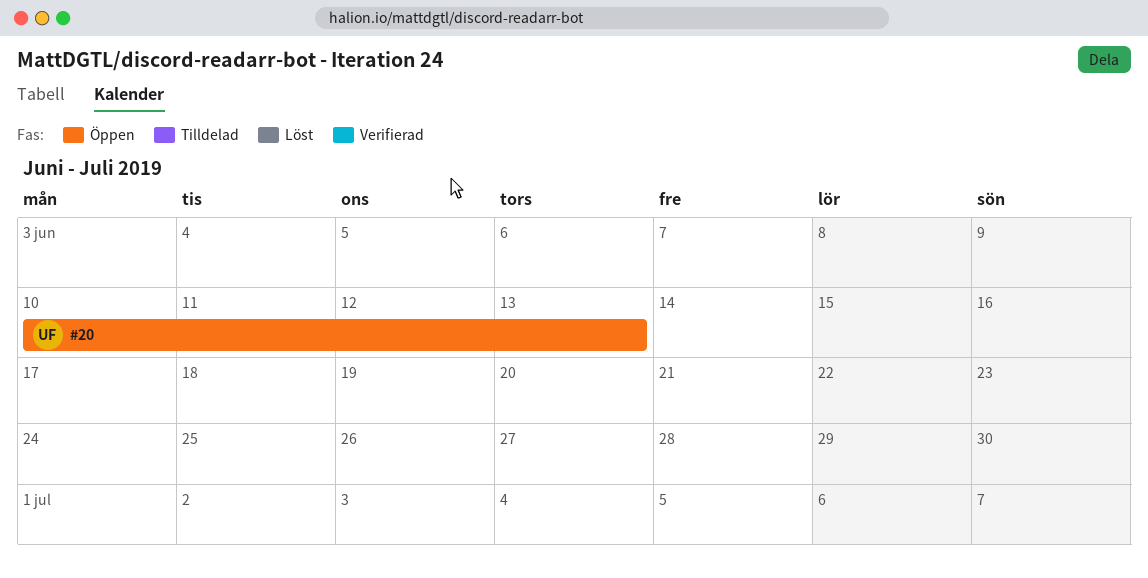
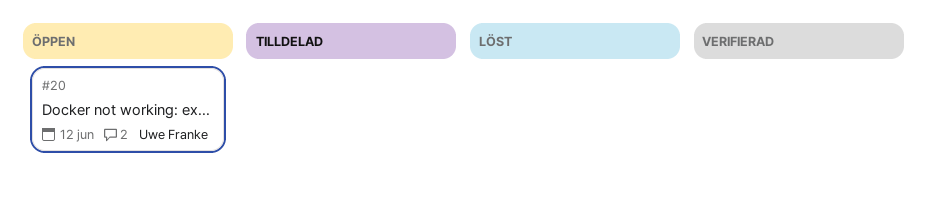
#20, due: Jun 13 -> Jun 12

